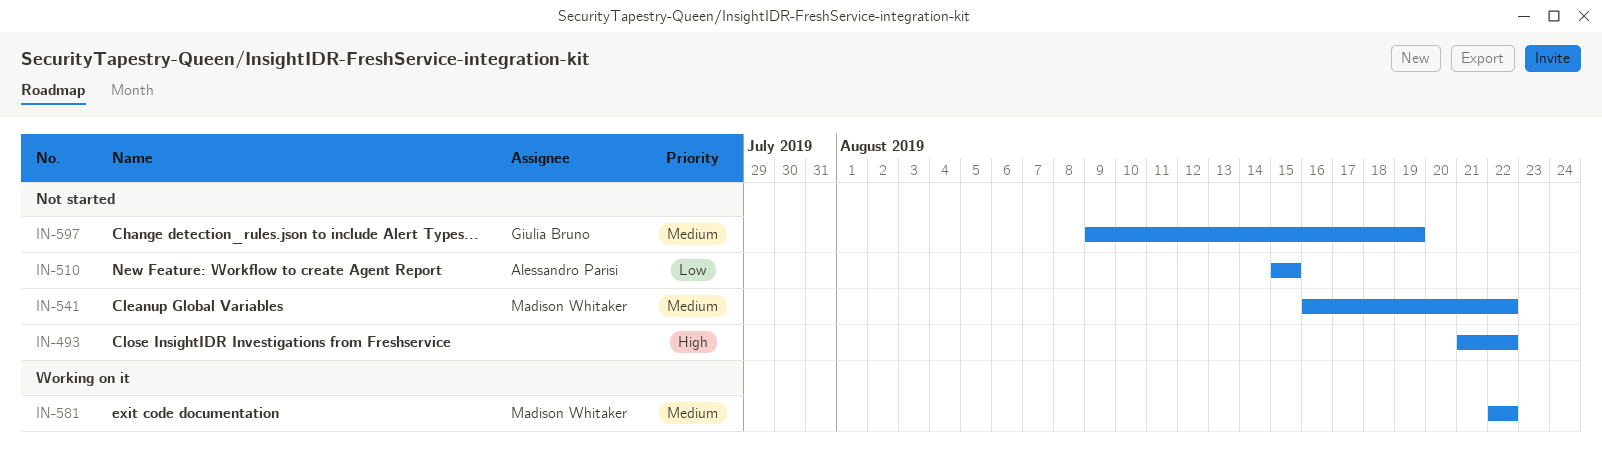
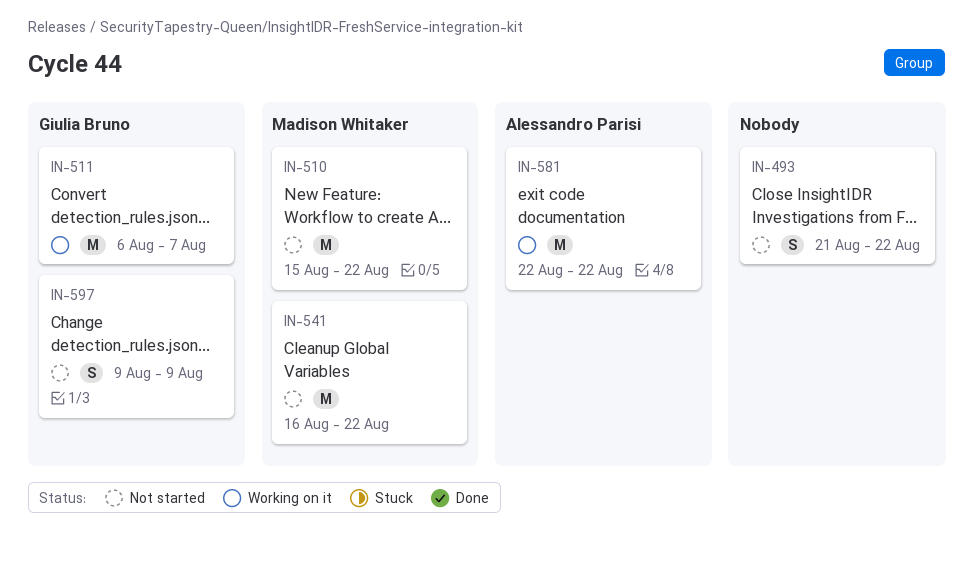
IN-510, owner: Alessandro Parisi -> Madison Whitaker
IN-510, due: Aug 15 -> Aug 22
IN-511: none -> present
IN-581, owner: Madison Whitaker -> Alessandro Parisi
IN-597, due: Aug 19 -> Aug 9

